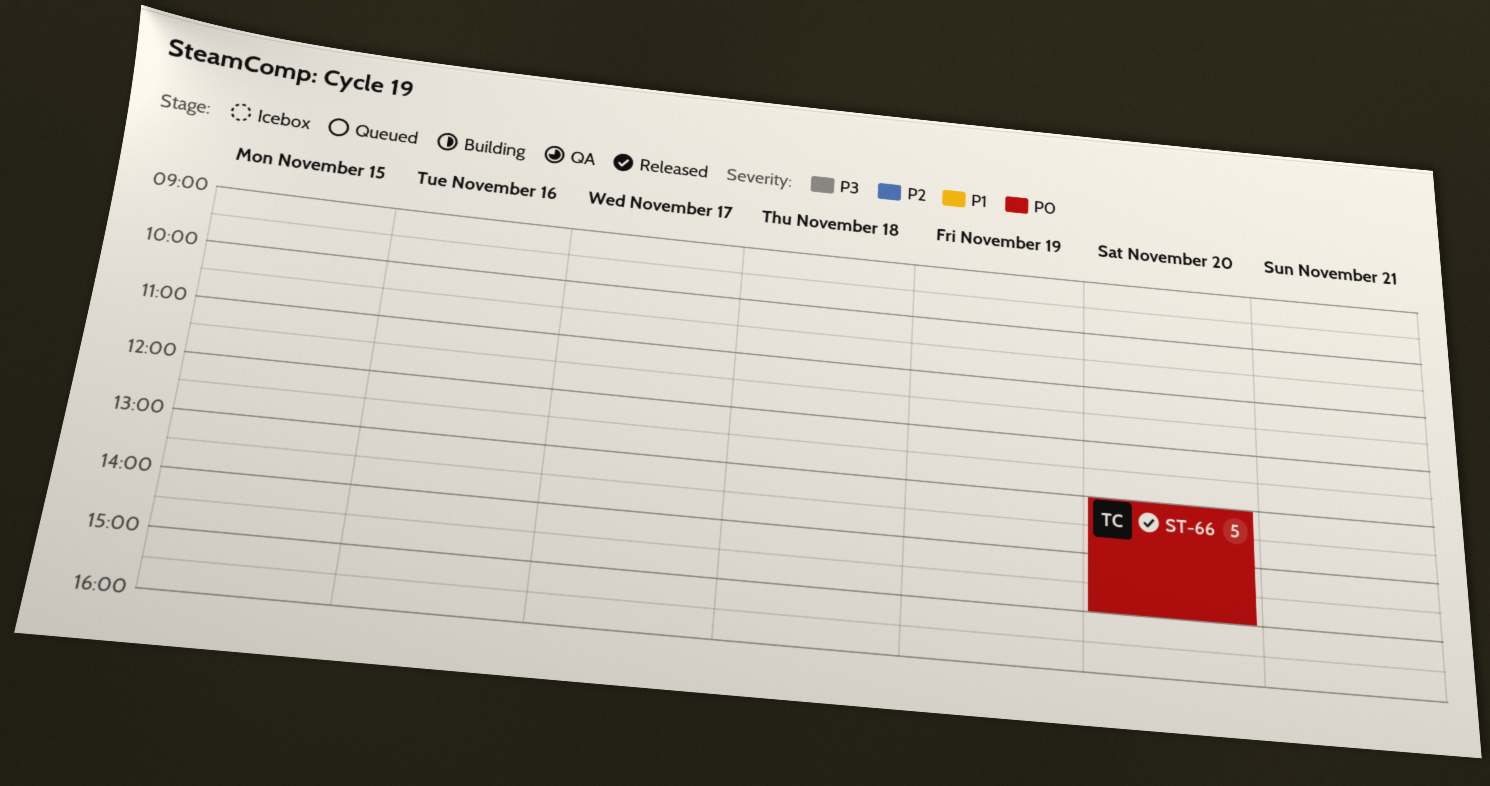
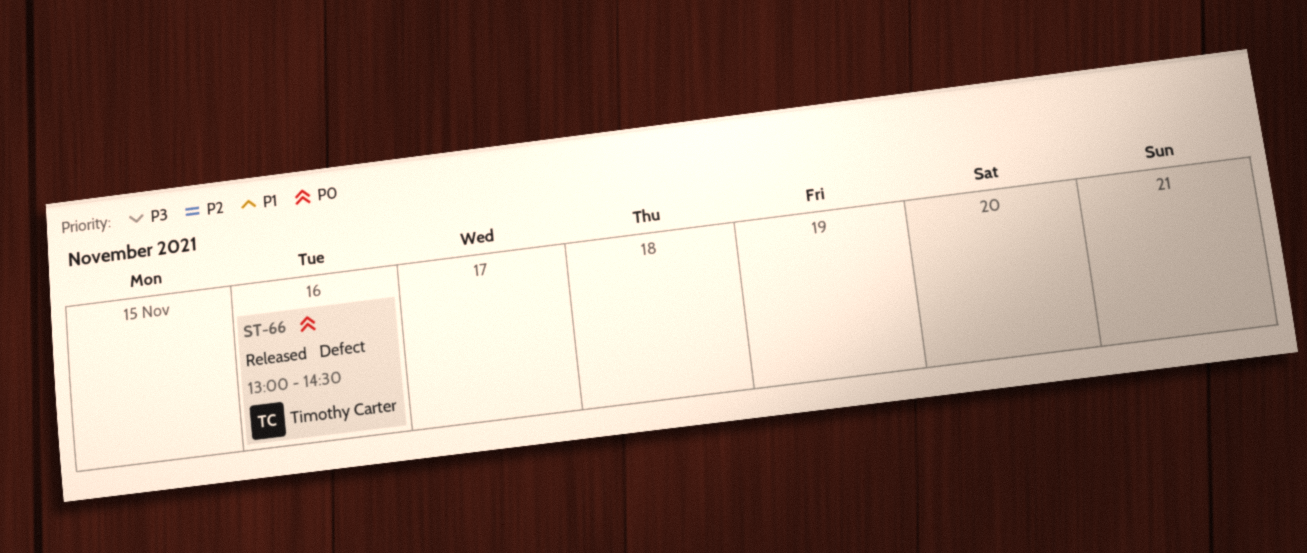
ST-66, day: Nov 20 -> Nov 16
ST-66, ends: 15:00 -> 14:30

